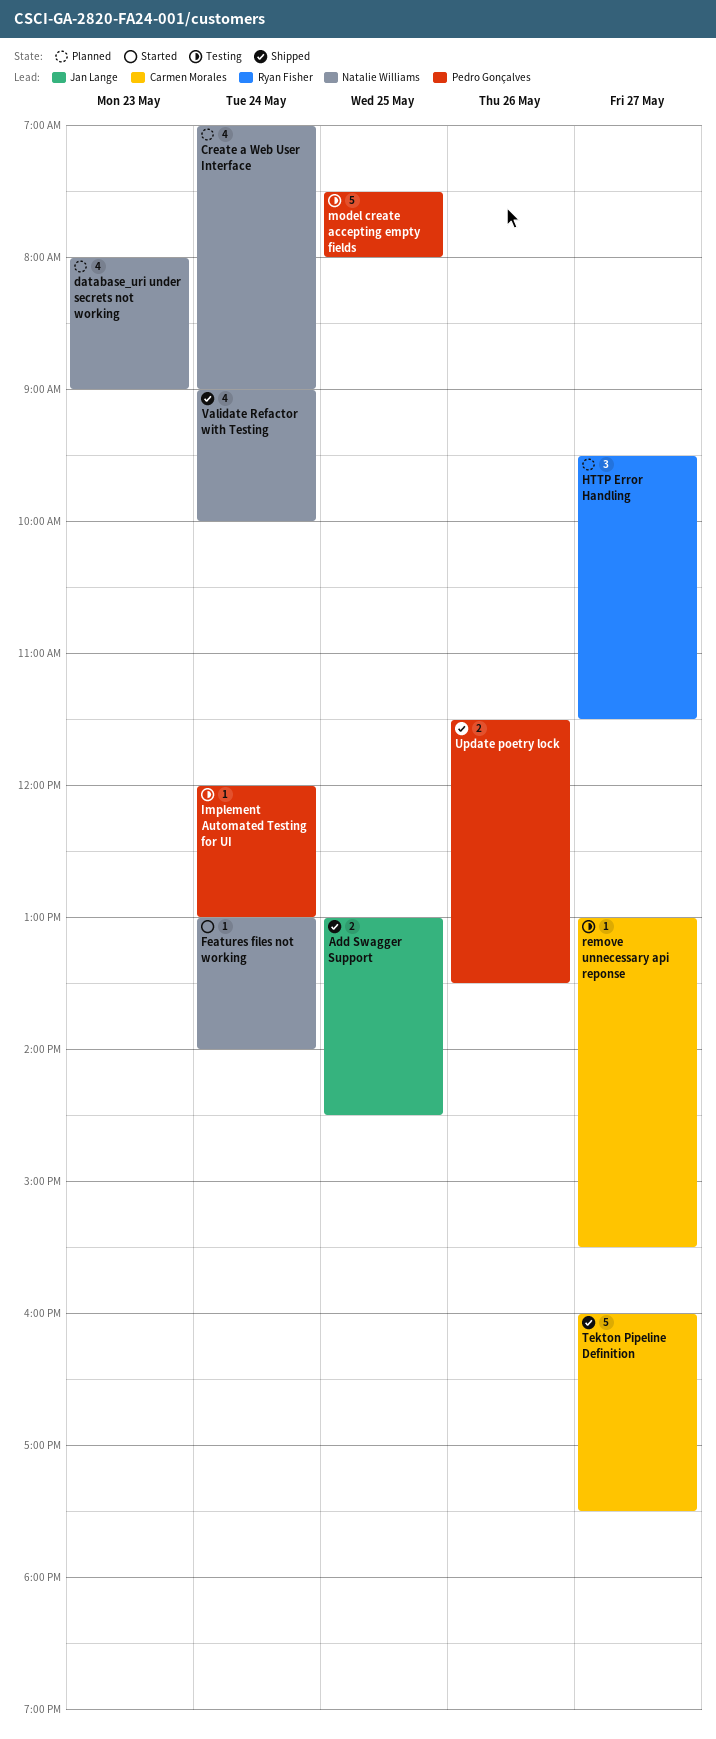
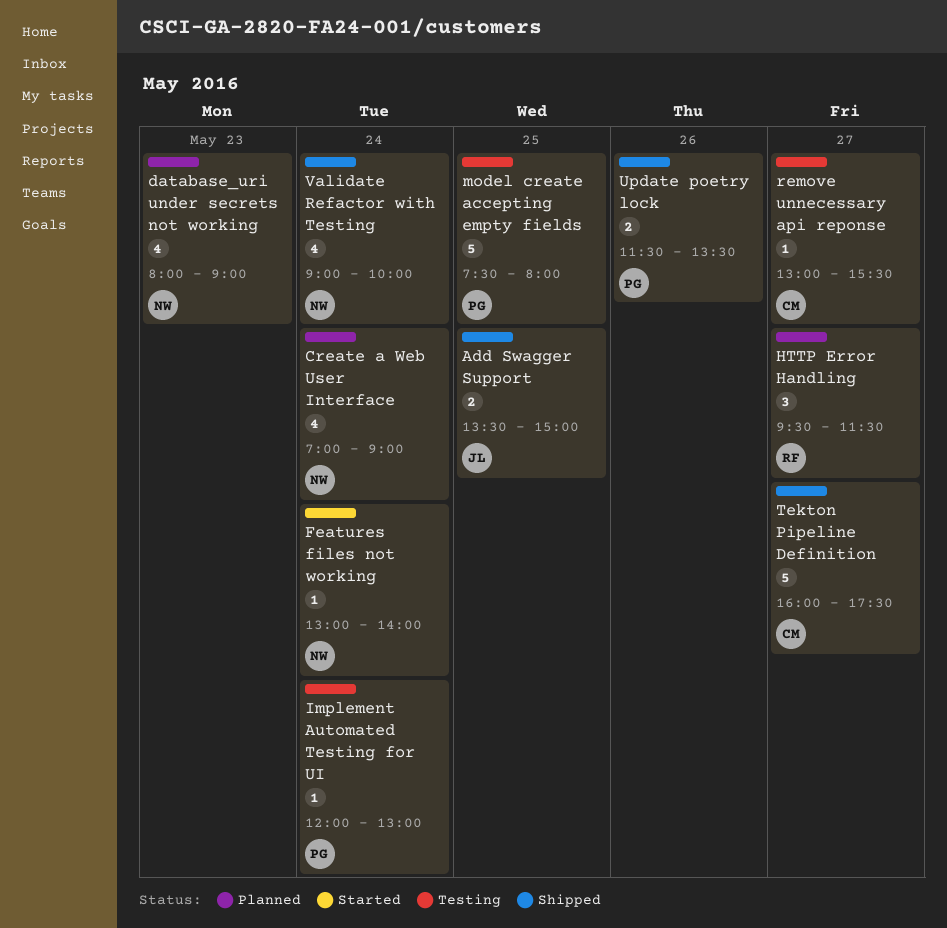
Add Swagger Support, begins: 13:00 -> 13:30
Add Swagger Support, ends: 14:30 -> 15:00

